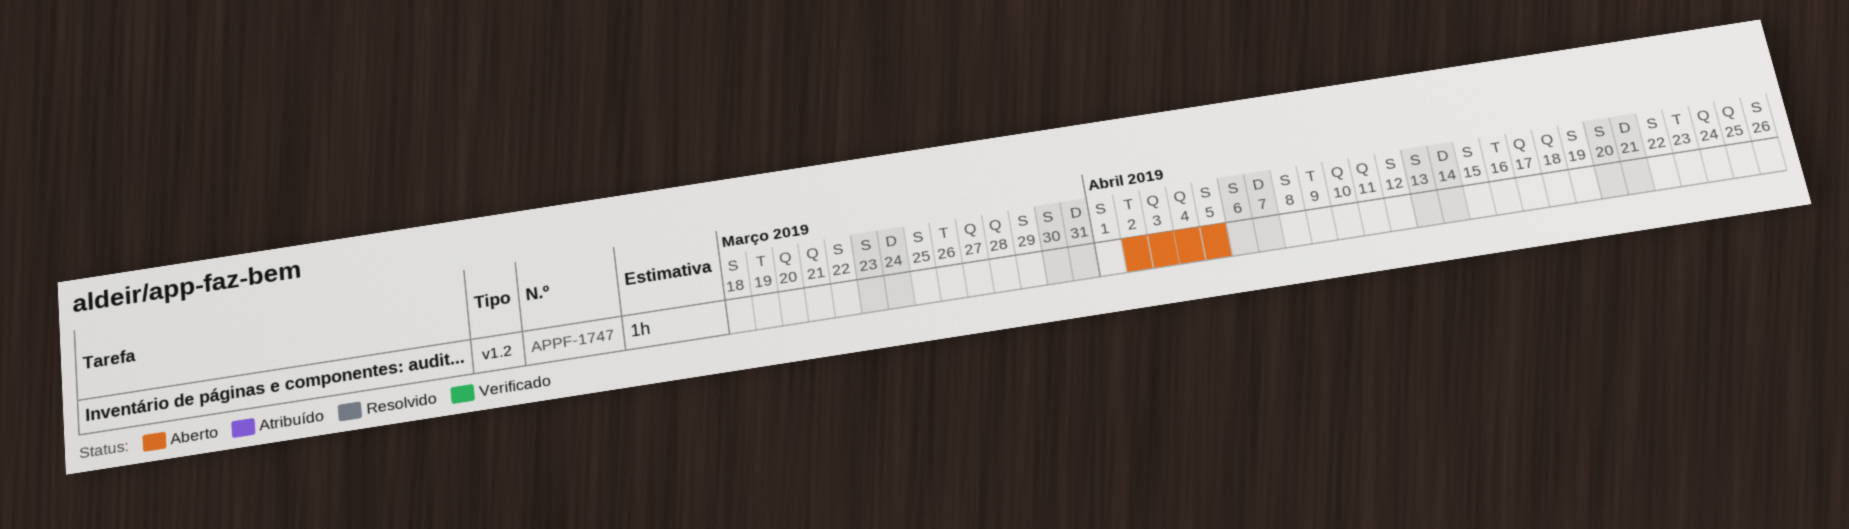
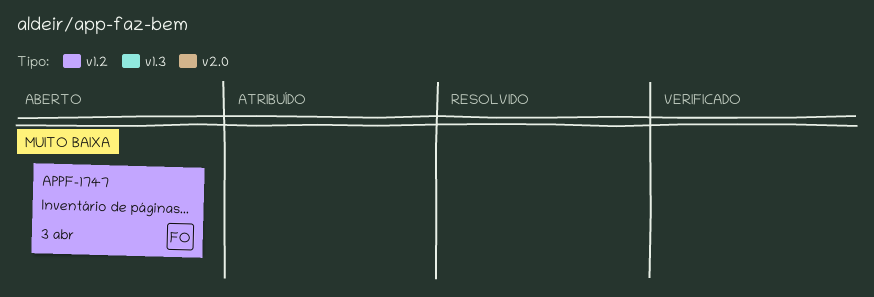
APPF-1747, due: Apr 5 -> Apr 3

